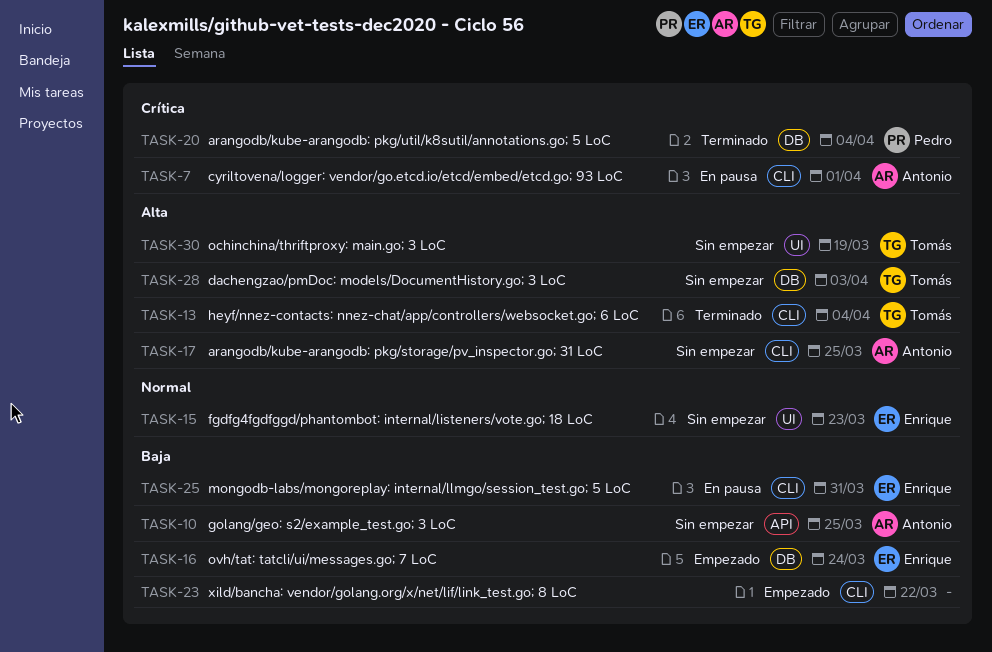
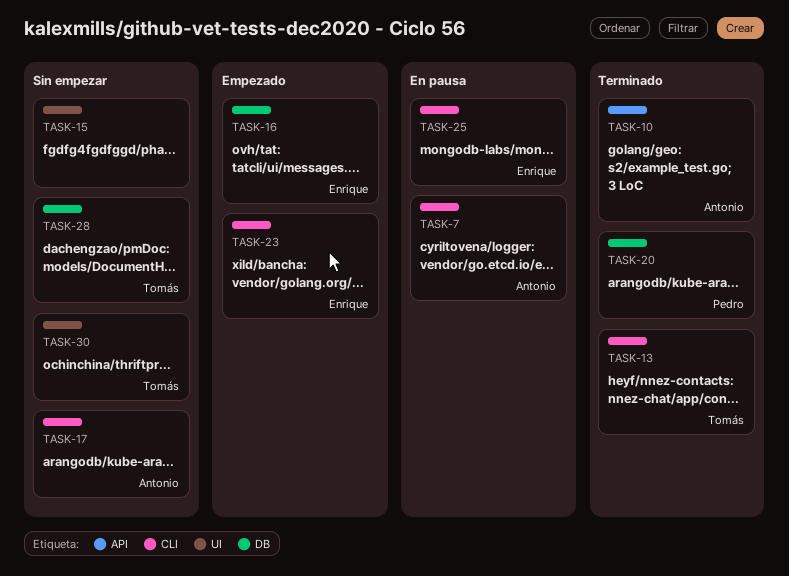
TASK-10, status: Sin empezar -> Terminado
TASK-15, owner: Enrique -> none
TASK-23, owner: none -> Enrique

